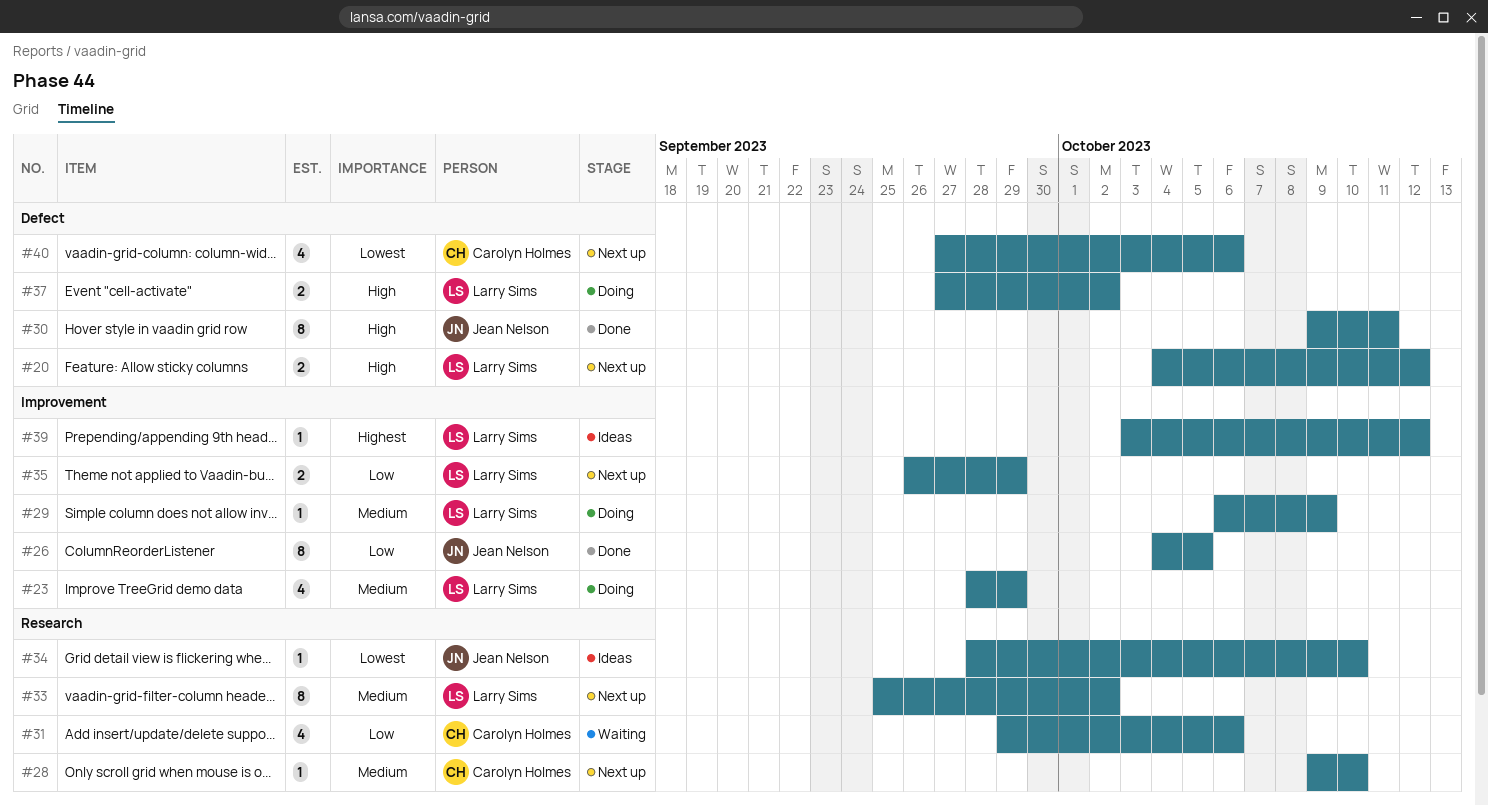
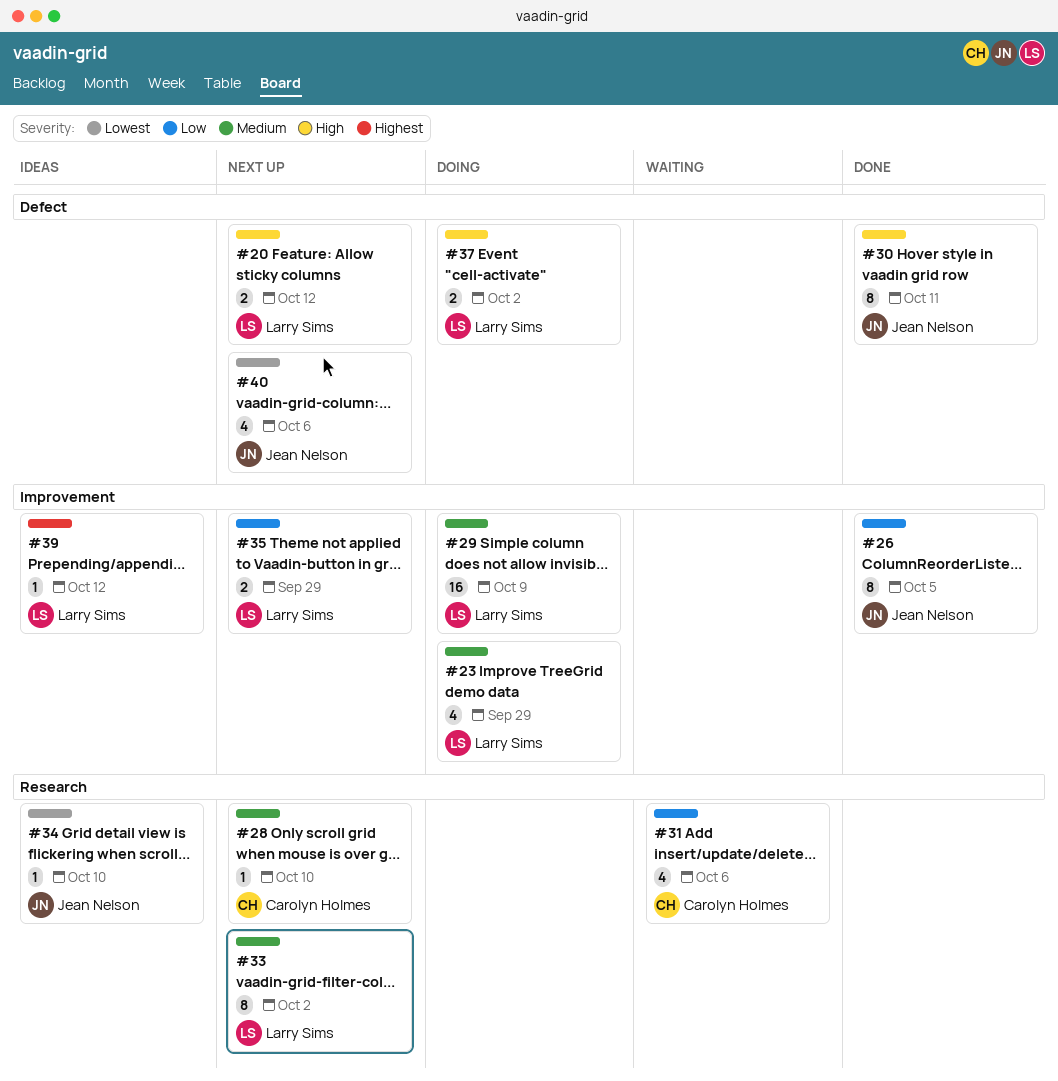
#29, estimate: 1 -> 16
#40, owner: Carolyn Holmes -> Jean Nelson

